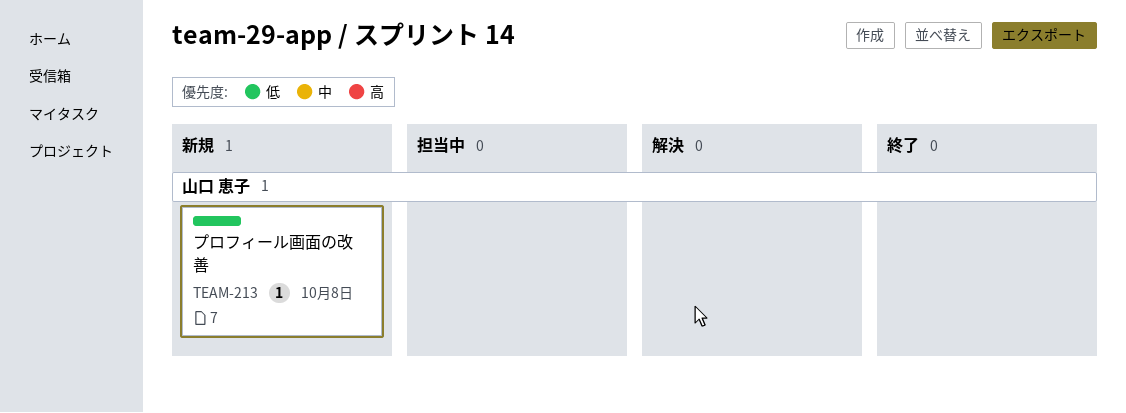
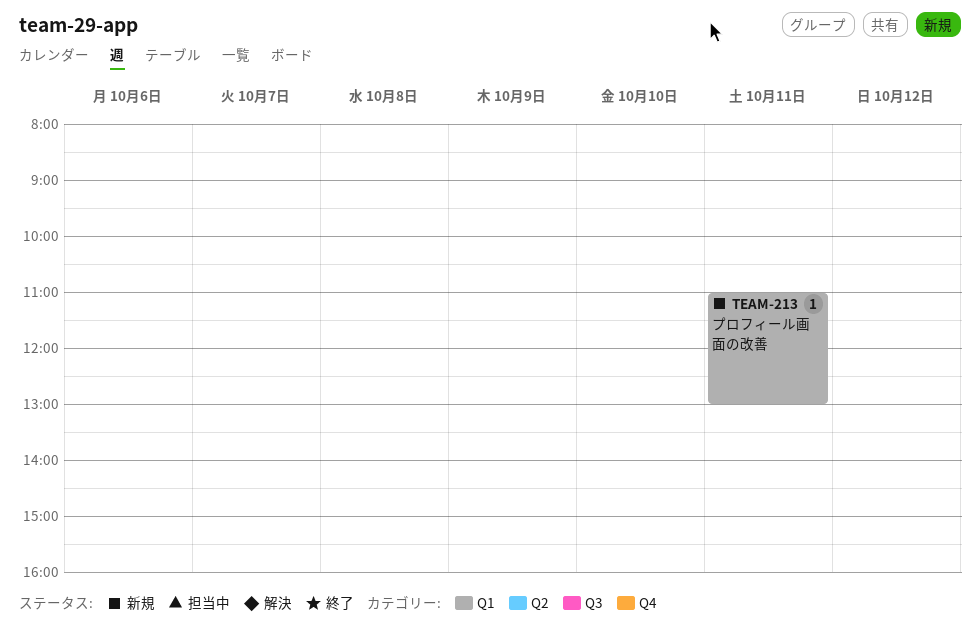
TEAM-213, day: Oct 8 -> Oct 11

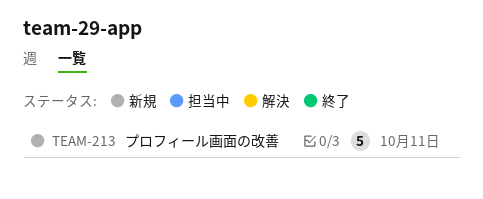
TEAM-213, estimate: 1 -> 5

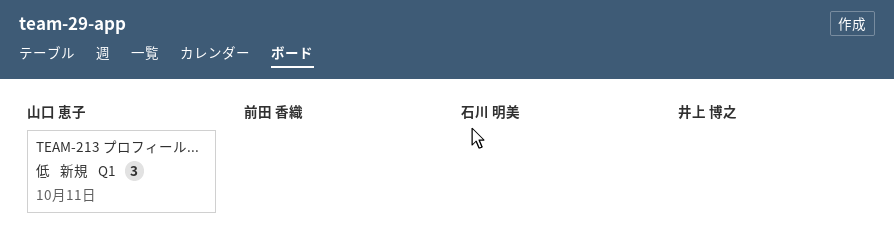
TEAM-213, estimate: 5 -> 3

